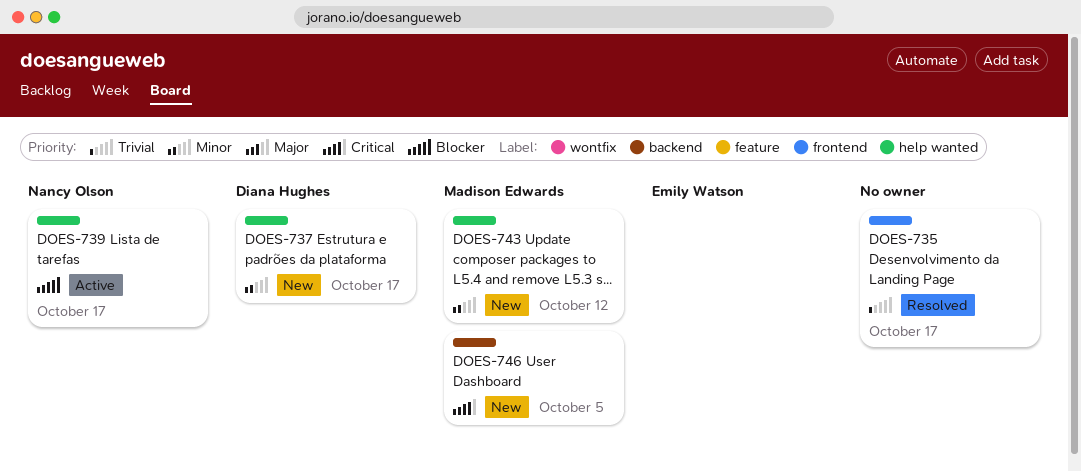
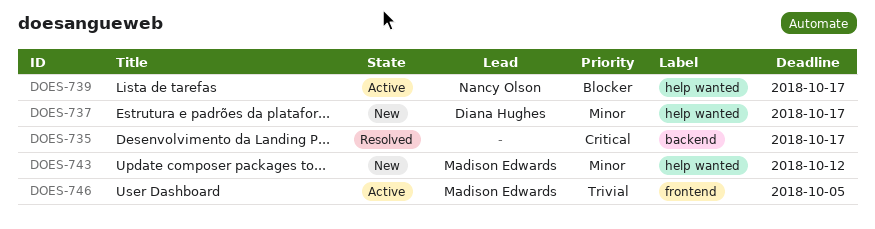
DOES-735, priority: Trivial -> Critical
DOES-735, label: frontend -> backend
DOES-746, status: New -> Active
DOES-746, priority: Critical -> Trivial
DOES-746, label: backend -> frontend

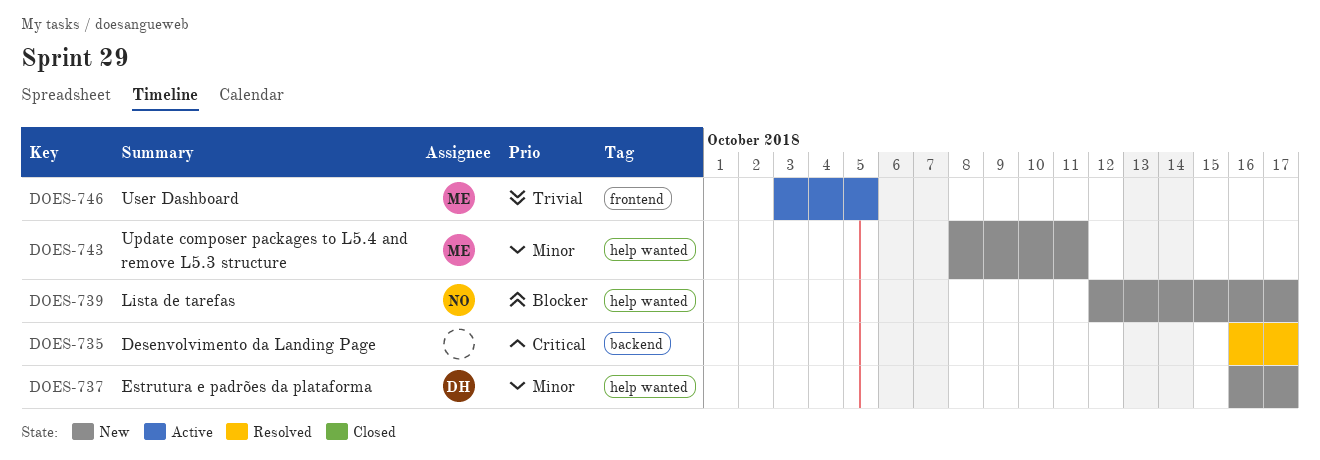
DOES-739, status: Active -> New
DOES-743, due: Oct 12 -> Oct 11

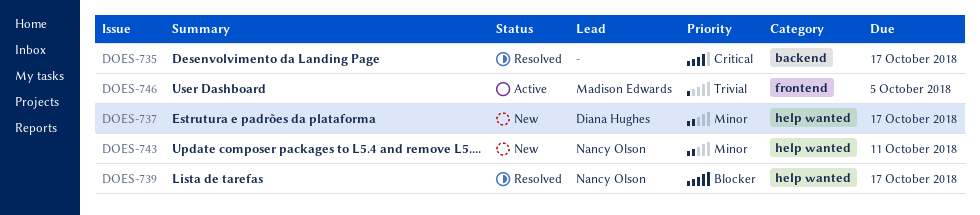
DOES-739, status: New -> Resolved
DOES-743, owner: Madison Edwards -> Nancy Olson

